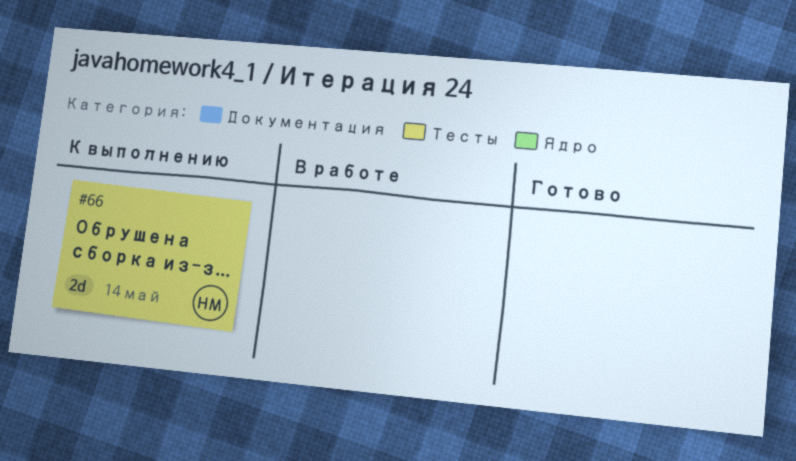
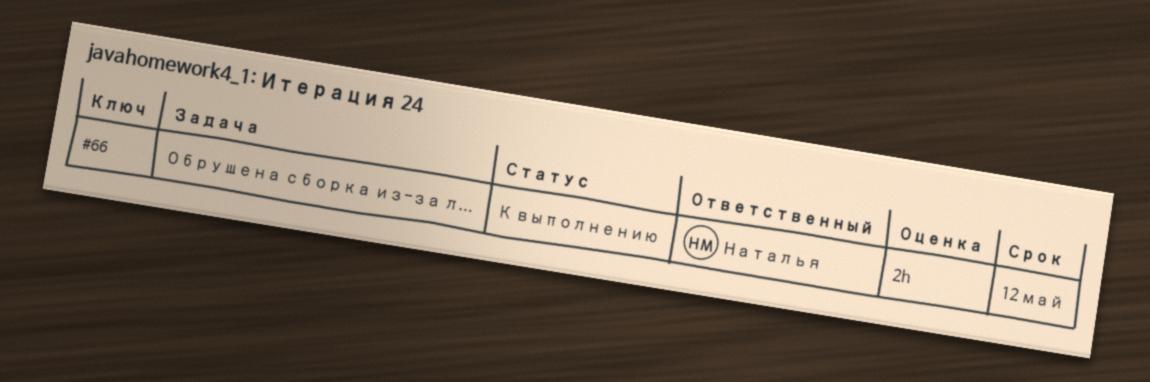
#66, estimate: 2d -> 2h
#66, due: May 14 -> May 12

